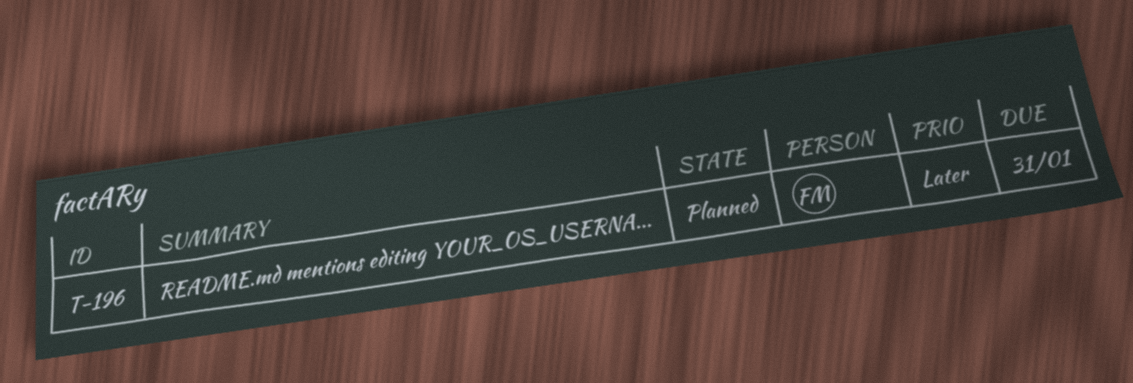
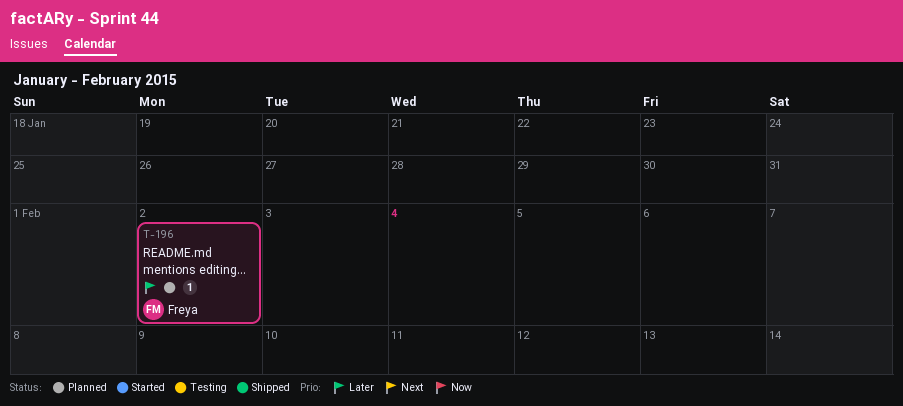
T-196, due: Jan 31 -> Feb 2

